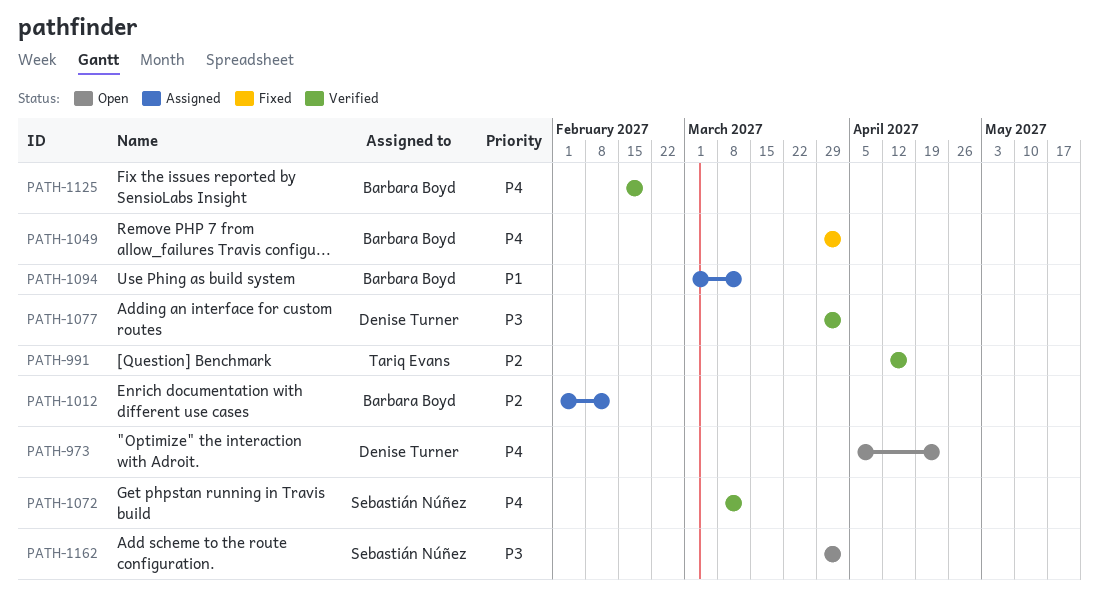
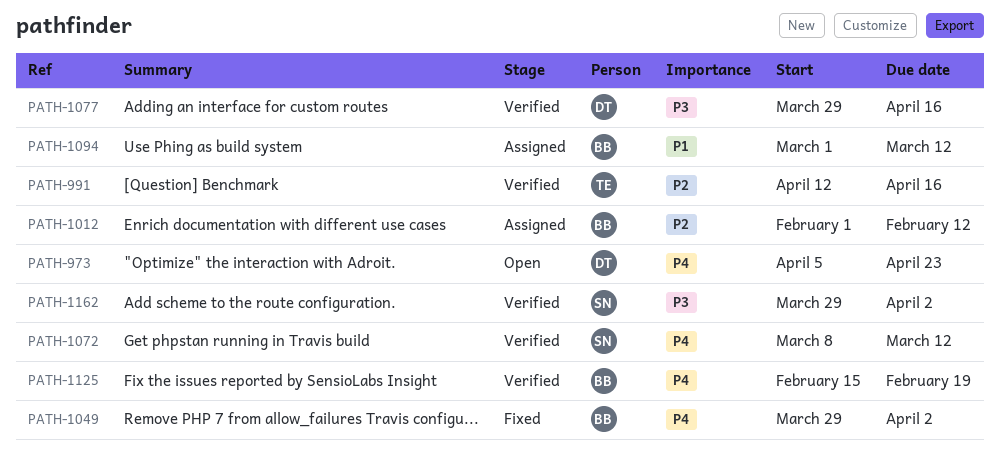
PATH-1077, due: Apr 2 -> Apr 16
PATH-1162, status: Open -> Verified

